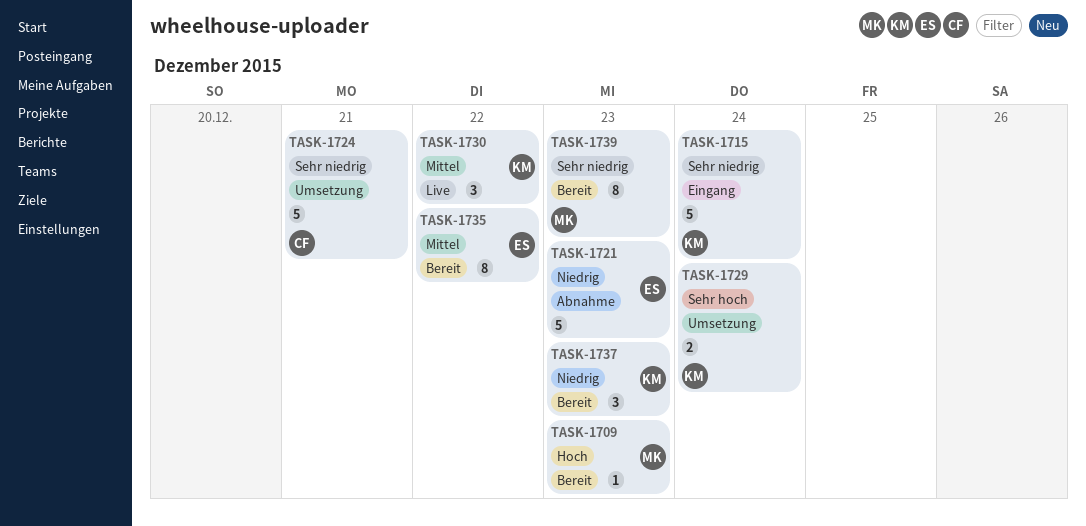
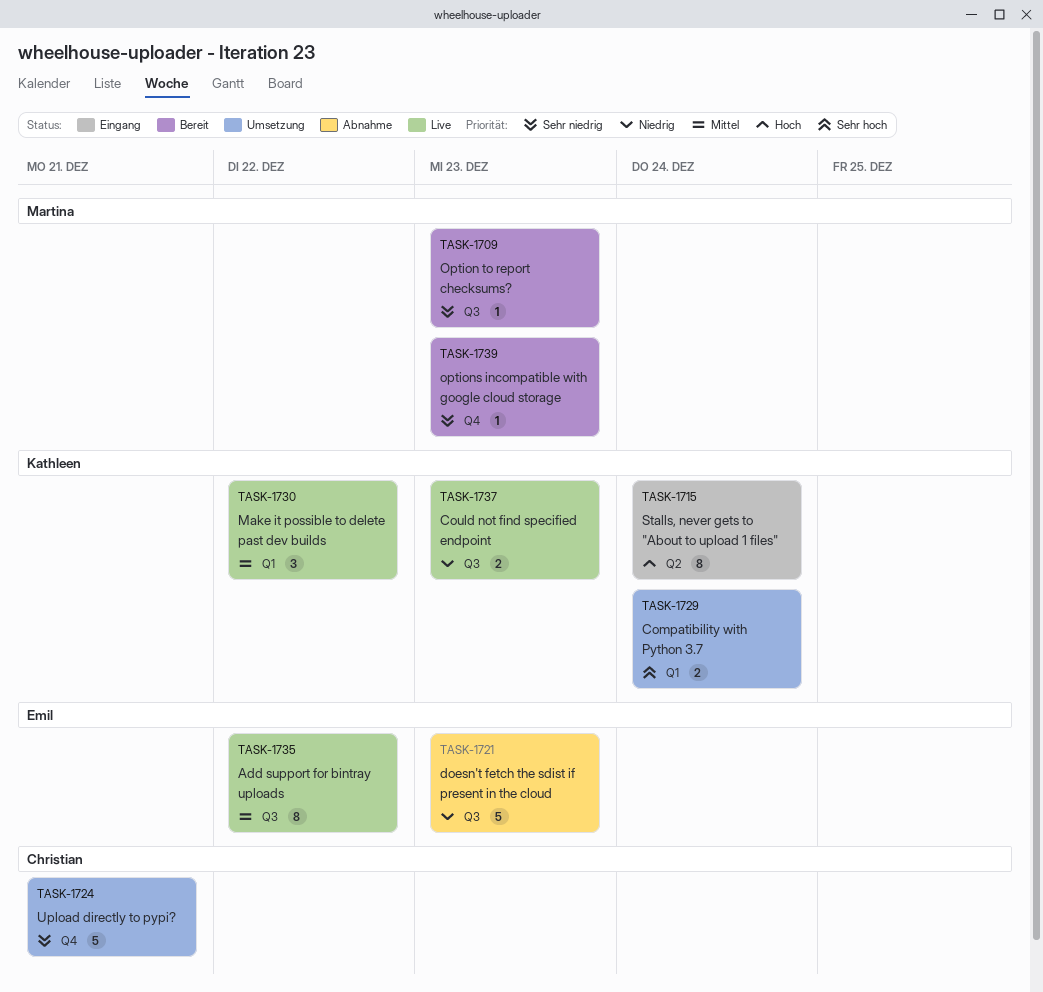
TASK-1709, priority: Hoch -> Sehr niedrig
TASK-1715, priority: Sehr niedrig -> Hoch
TASK-1715, estimate: 5 -> 8
TASK-1735, status: Bereit -> Live
TASK-1737, status: Bereit -> Live
TASK-1737, estimate: 3 -> 2
TASK-1739, estimate: 8 -> 1

